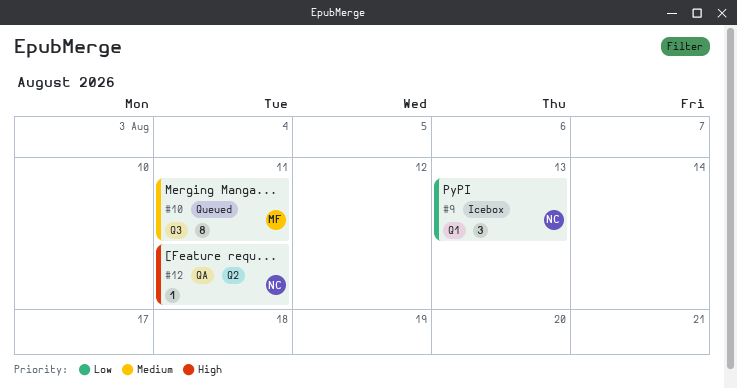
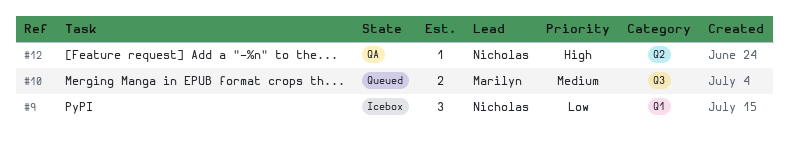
#10, estimate: 8 -> 2

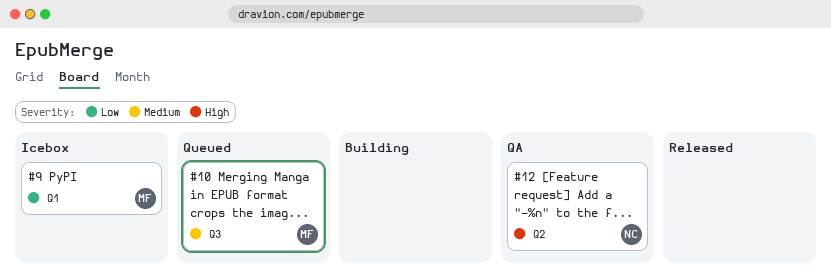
#9, owner: Nicholas -> Marilyn

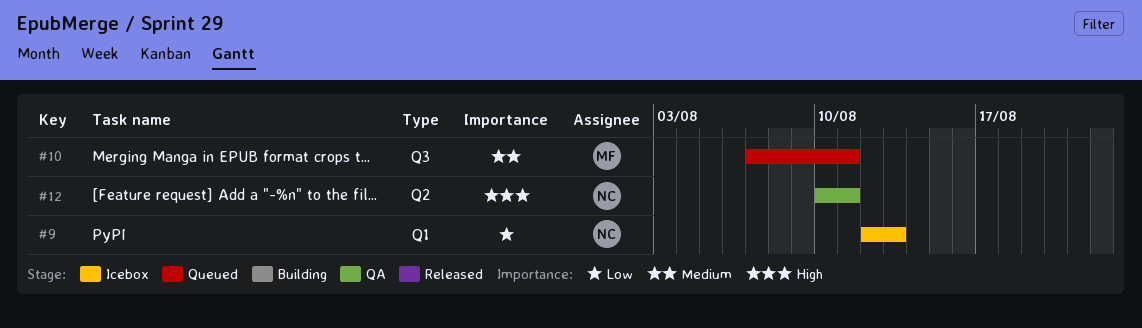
#9, owner: MF -> NC

